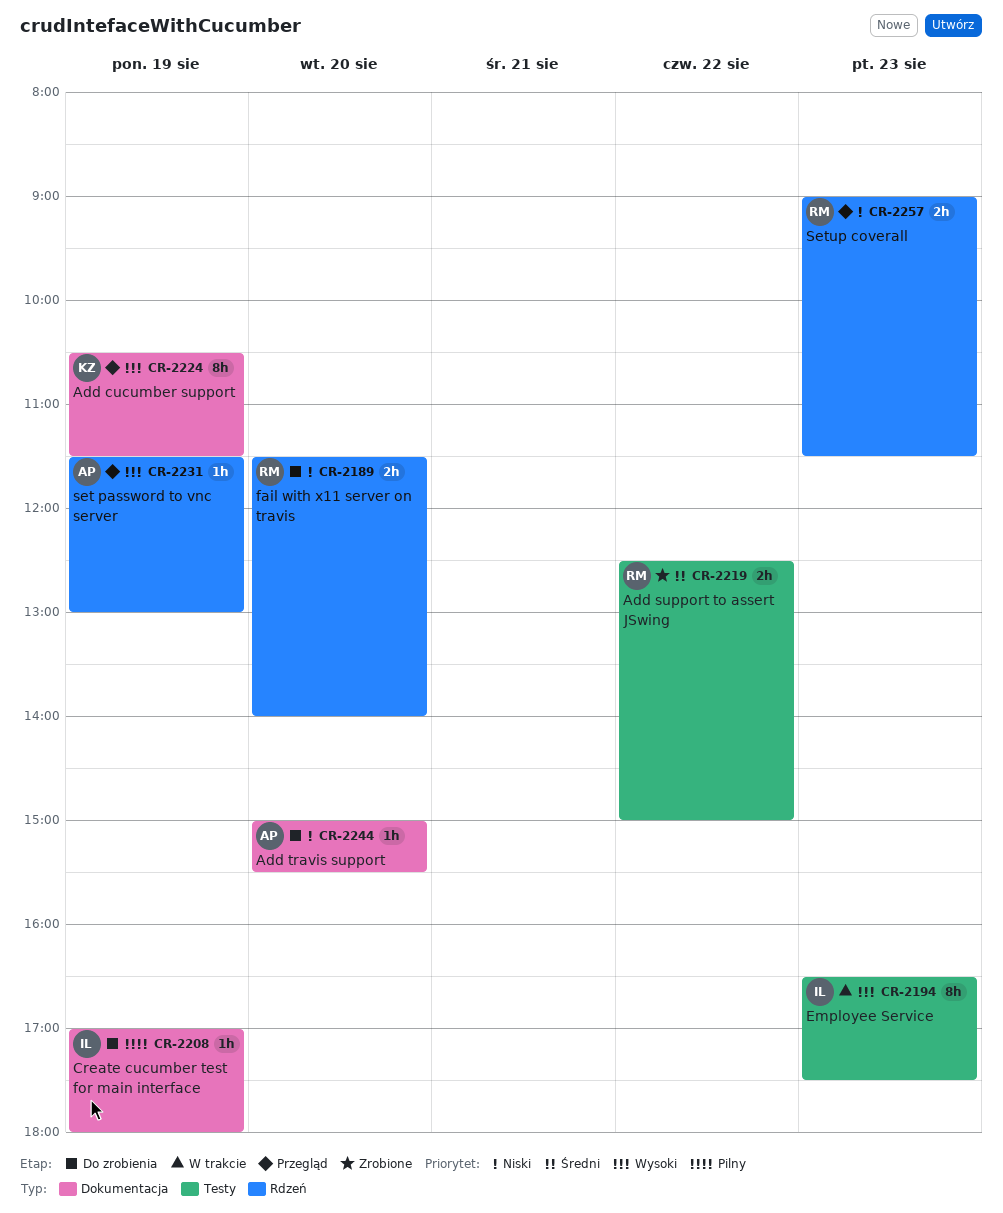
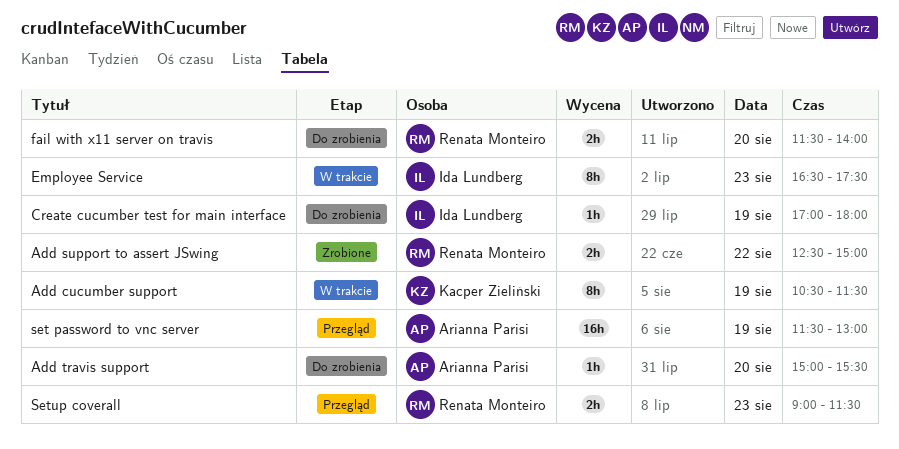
Add cucumber support, status: Przegląd -> W trakcie
set password to vnc server, estimate: 1h -> 16h

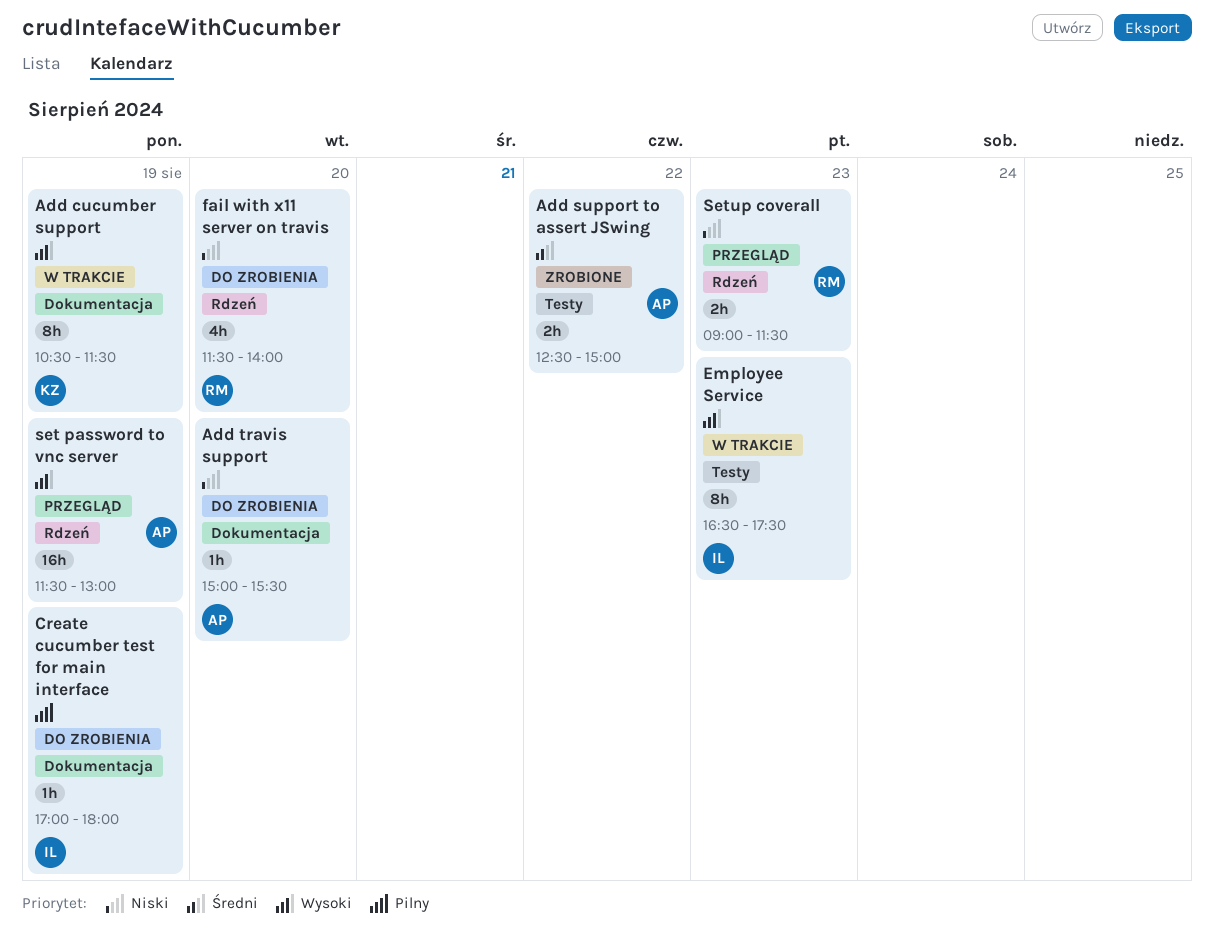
Add support to assert JSwing, owner: Renata Monteiro -> Arianna Parisi
fail with x11 server on travis, estimate: 2h -> 4h

